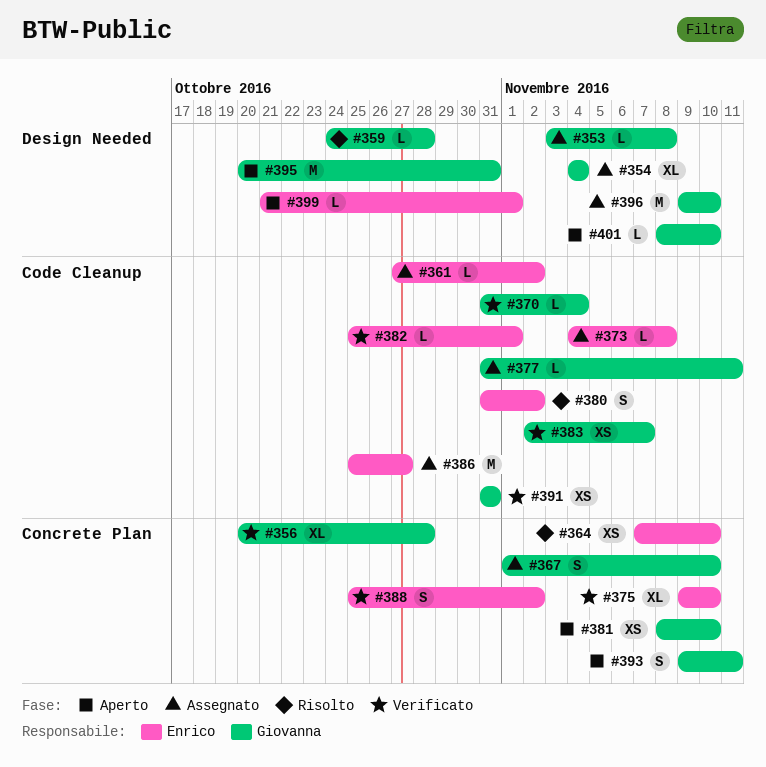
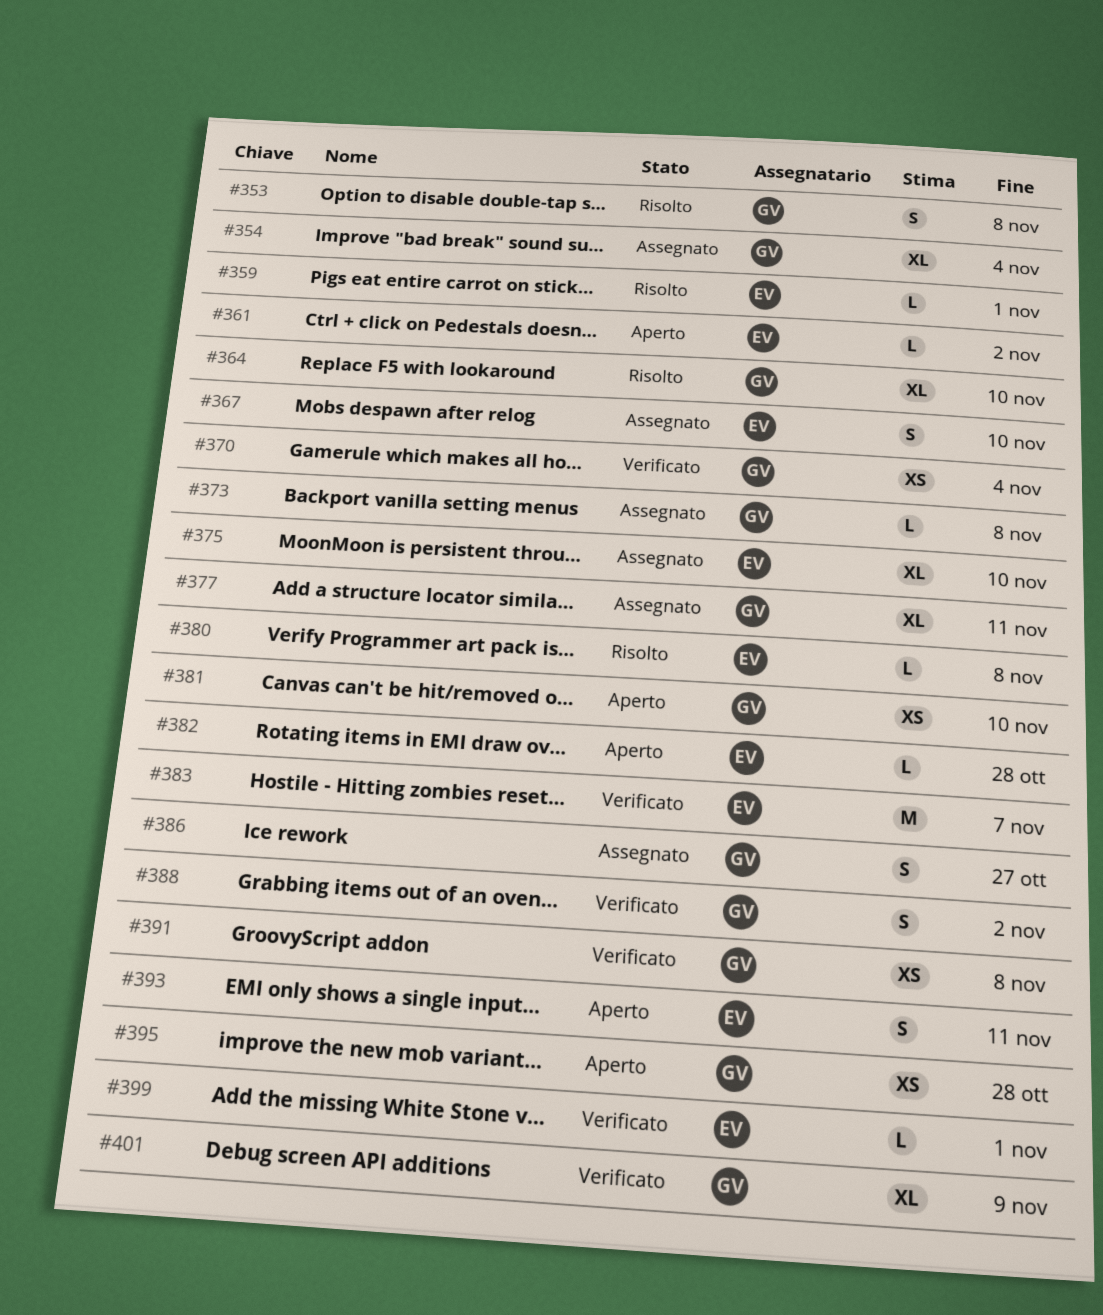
#353, status: Assegnato -> Risolto
#353, estimate: L -> S
#356: present -> none
#359, owner: Giovanna -> Enrico
#359, due: Oct 28 -> Nov 1
#361, status: Assegnato -> Aperto
#364, owner: Enrico -> Giovanna
#364, estimate: XS -> XL
#367, owner: Giovanna -> Enrico
#370, estimate: L -> XS
#373, owner: Enrico -> Giovanna
#375, status: Verificato -> Assegnato
#377, estimate: L -> XL
#380, estimate: S -> L
#380, due: Nov 2 -> Nov 8
#382, status: Verificato -> Aperto
#382, due: Nov 1 -> Oct 28
#383, owner: Giovanna -> Enrico
#383, estimate: XS -> M
#386, owner: Enrico -> Giovanna
#386, estimate: M -> S
#388, owner: Enrico -> Giovanna
#391, due: Oct 31 -> Nov 8
#393, owner: Giovanna -> Enrico
#395, estimate: M -> XS
#395, due: Oct 31 -> Oct 28
#396: present -> none
#399, status: Aperto -> Verificato
#401, status: Aperto -> Verificato
#401, estimate: L -> XL
#401, due: Nov 10 -> Nov 9

